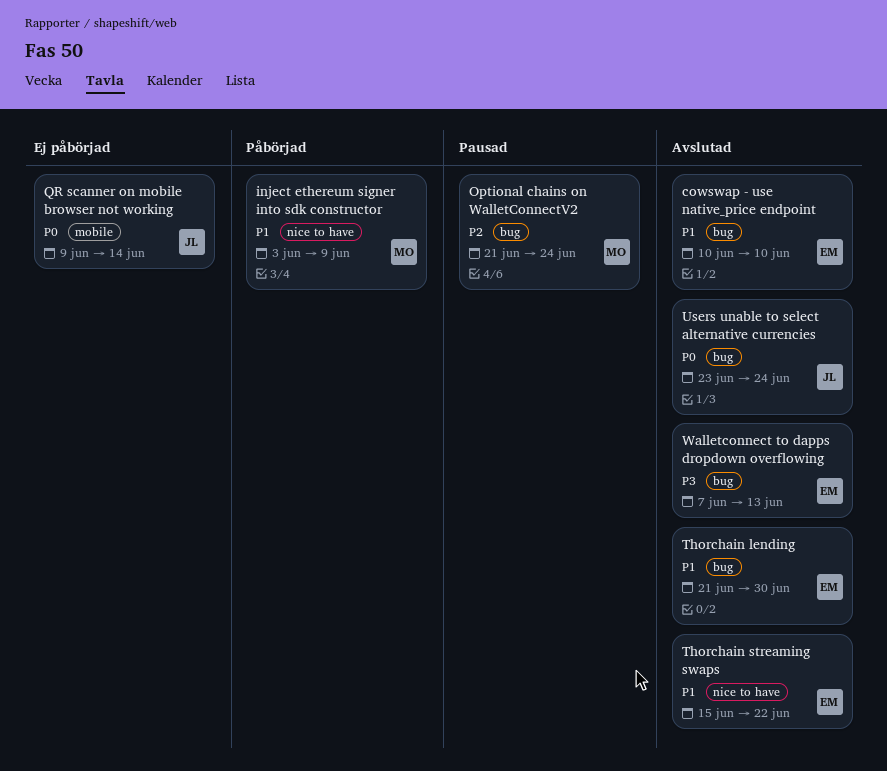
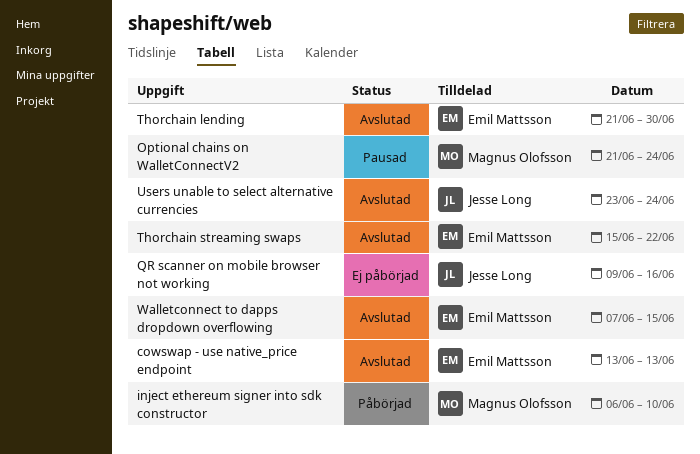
cowswap - use native_price endpoint, start: Jun 10 -> Jun 13
cowswap - use native_price endpoint, due: Jun 10 -> Jun 13
inject ethereum signer into sdk constructor, start: Jun 3 -> Jun 6
inject ethereum signer into sdk constructor, due: Jun 9 -> Jun 10
QR scanner on mobile browser not working, due: Jun 14 -> Jun 16
Walletconnect to dapps dropdown overflowing, due: Jun 13 -> Jun 15

